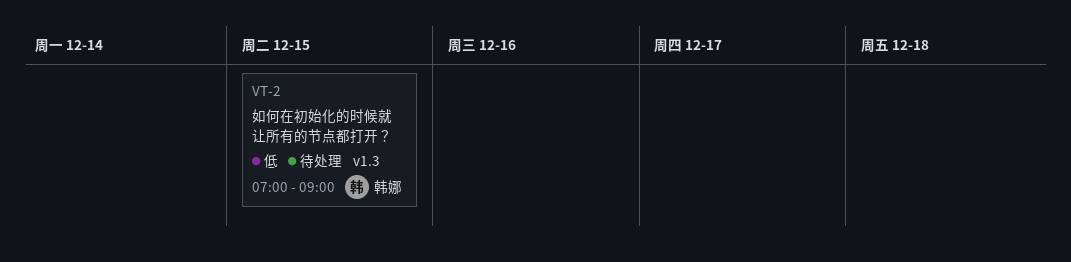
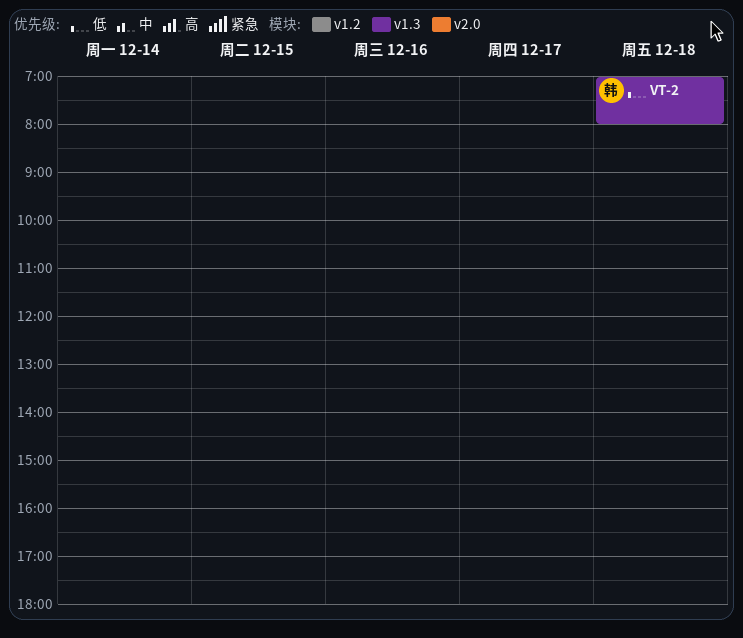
VT-2, day: Dec 15 -> Dec 18
VT-2, ends: 09:00 -> 08:00

